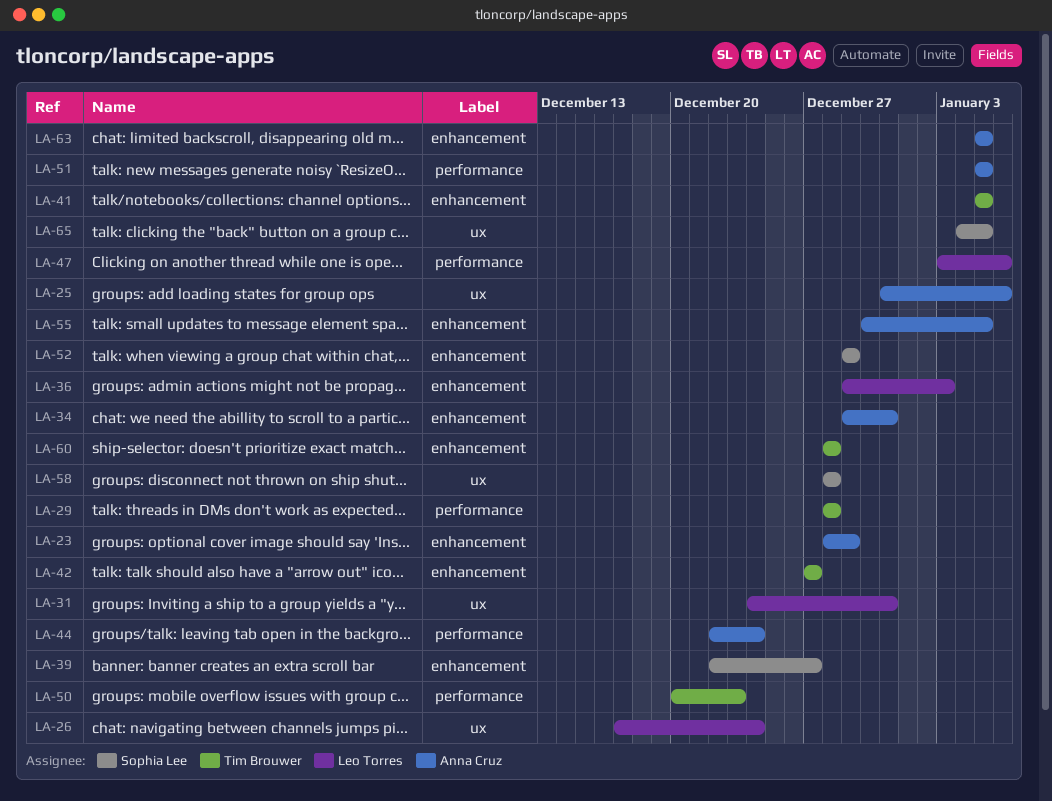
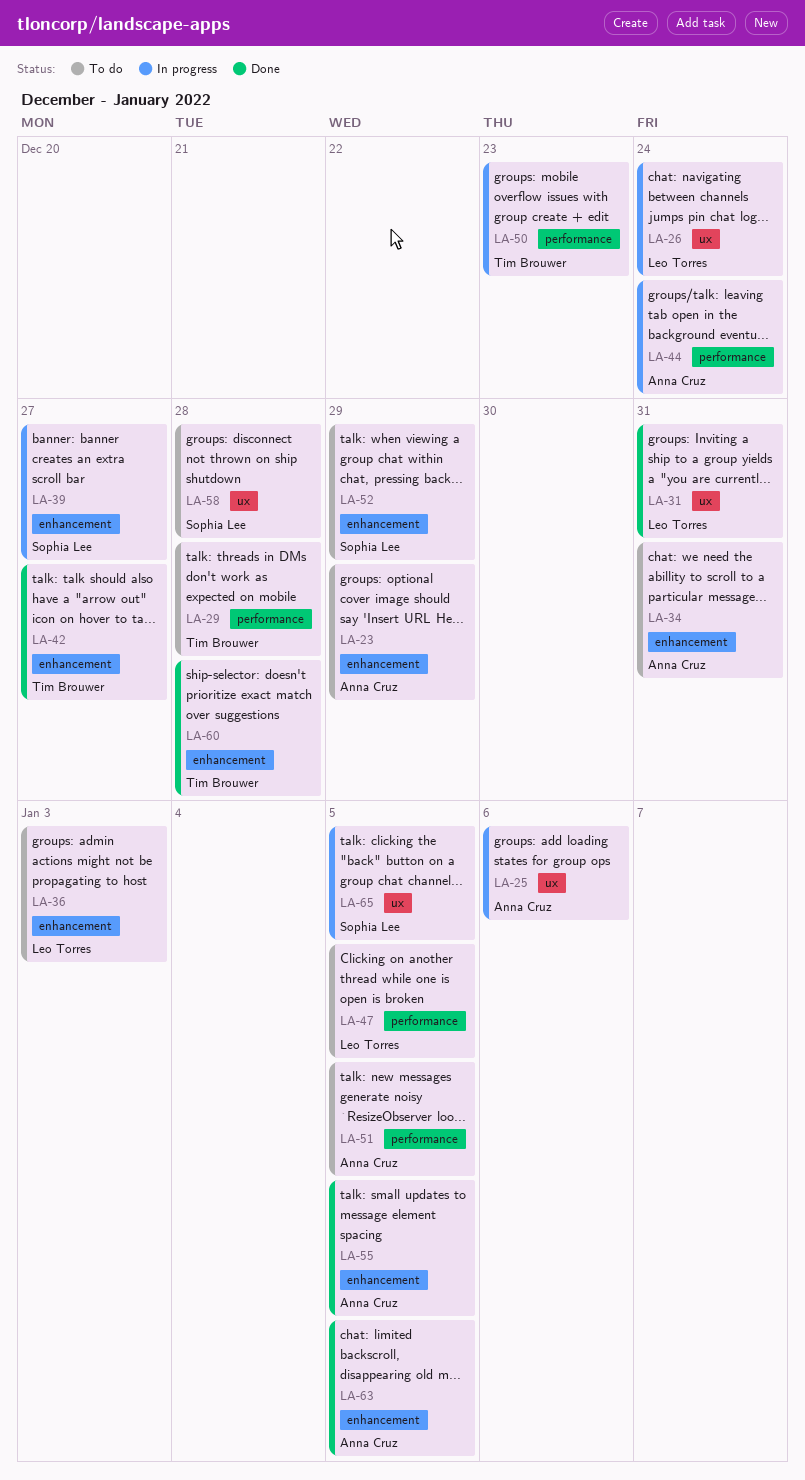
LA-41: present -> none
LA-47, due: Jan 6 -> Jan 5

